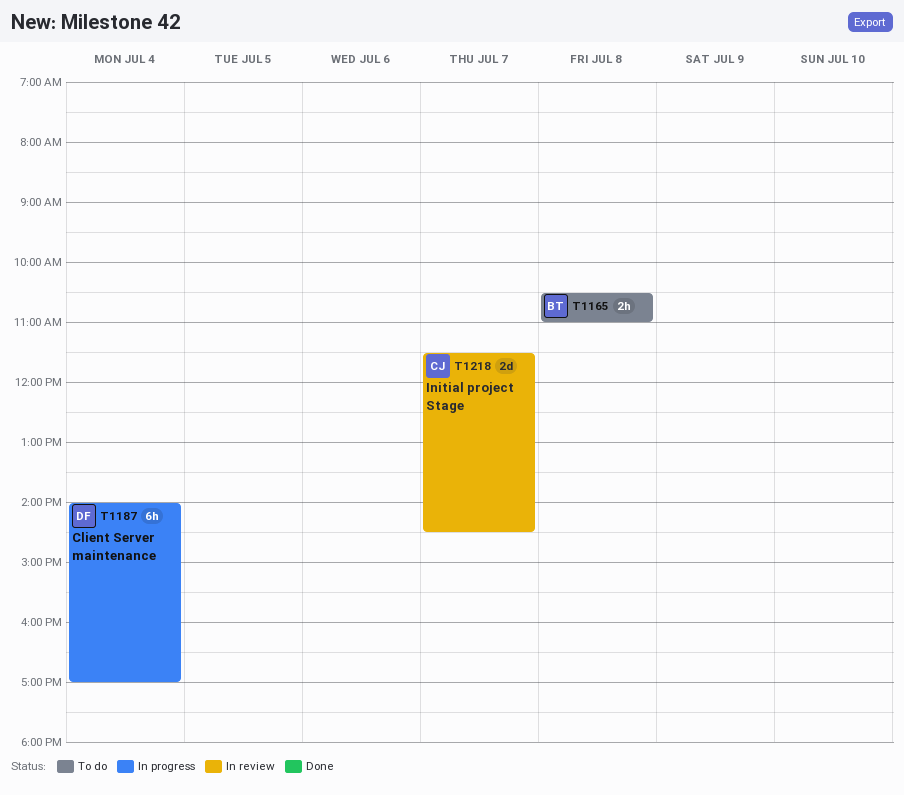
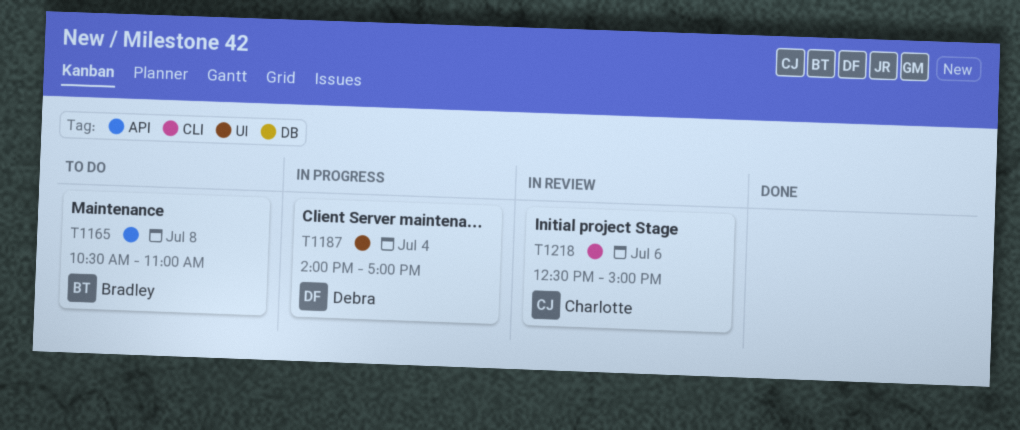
T1218, day: Jul 7 -> Jul 6
T1218, begins: 11:30 -> 12:30
T1218, ends: 14:30 -> 15:00

